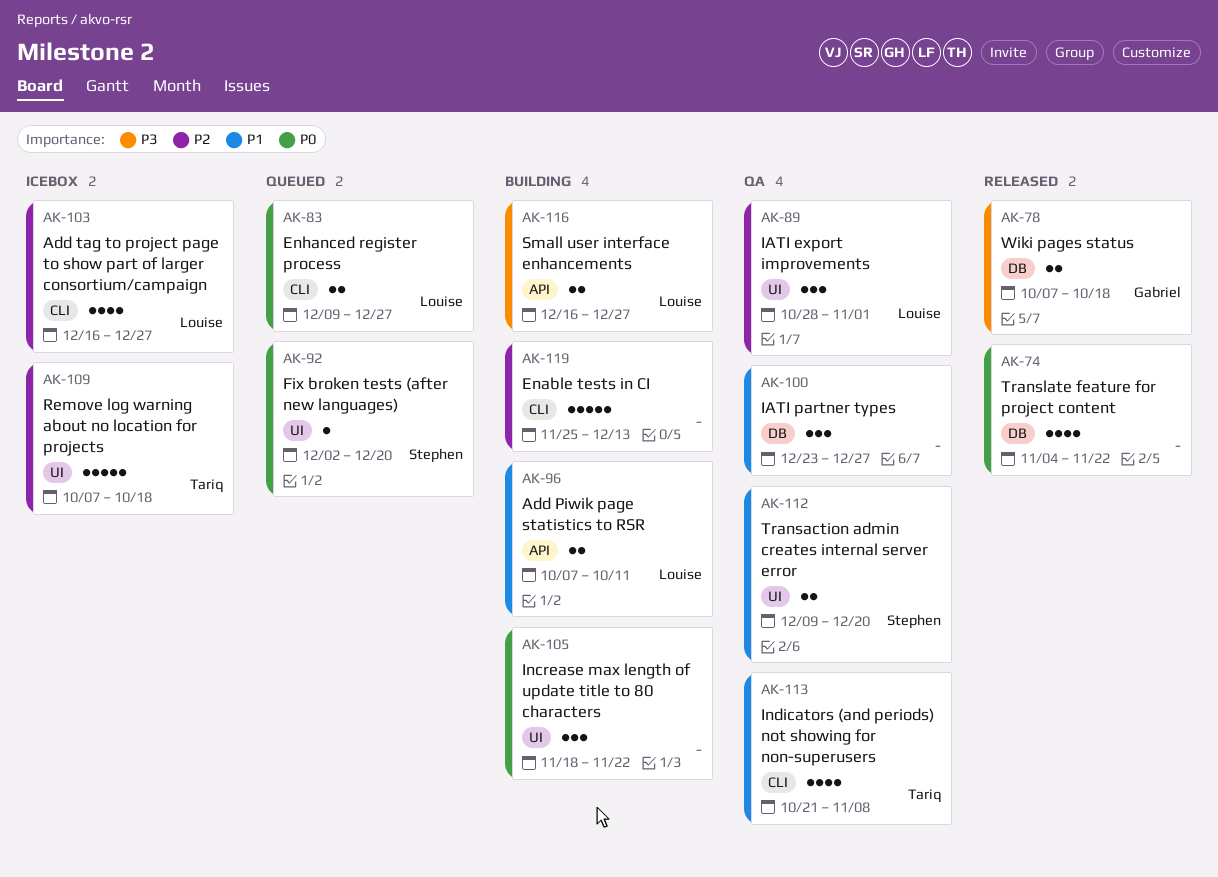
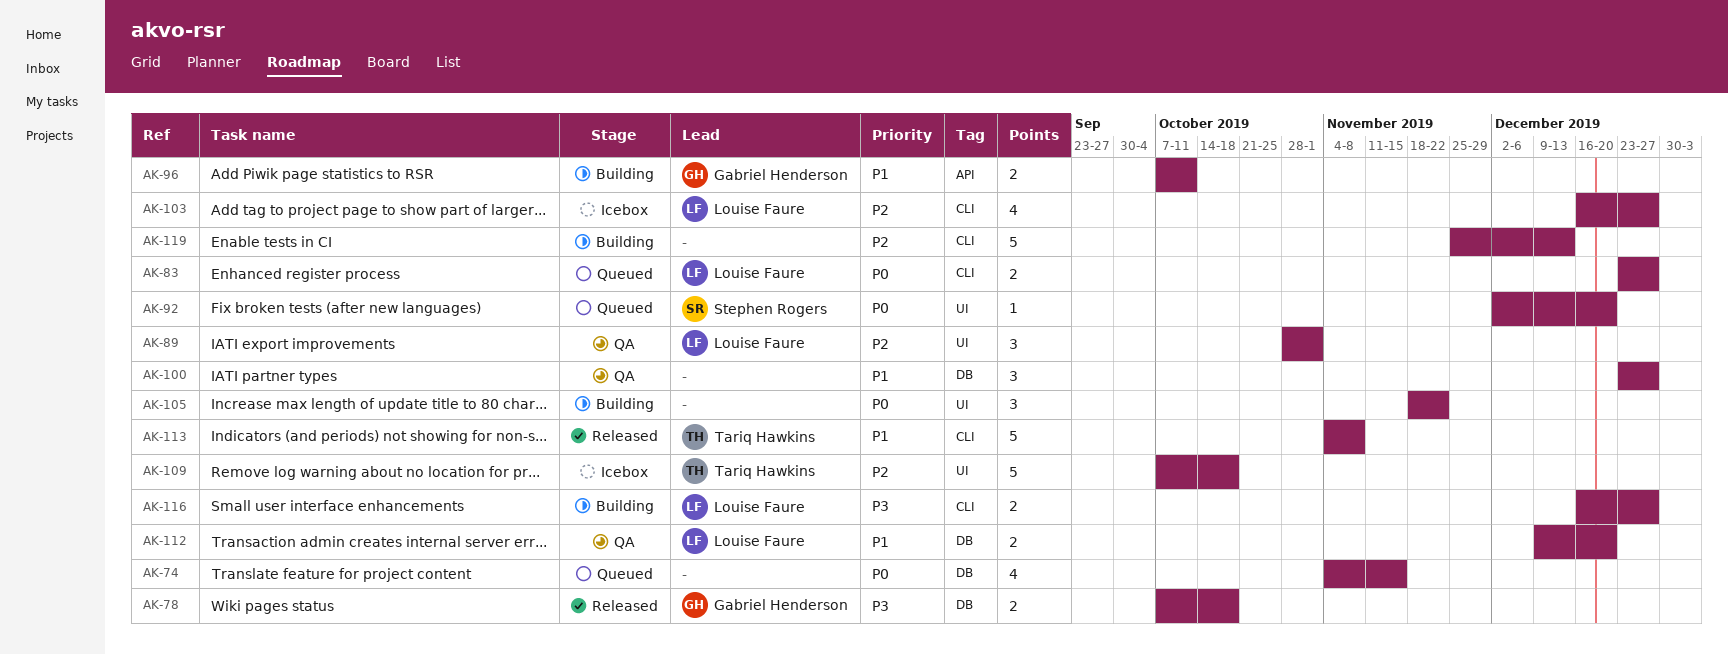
AK-74, status: Released -> Queued
AK-74, due: Nov 22 -> Nov 15
AK-83, start: Dec 9 -> Dec 23
AK-96, owner: Louise Faure -> Gabriel Henderson
AK-112, owner: Stephen Rogers -> Louise Faure
AK-112, label: UI -> DB
AK-113, status: QA -> Released
AK-113, estimate: 4 -> 5
AK-113, start: Oct 21 -> Nov 4
AK-116, label: API -> CLI

